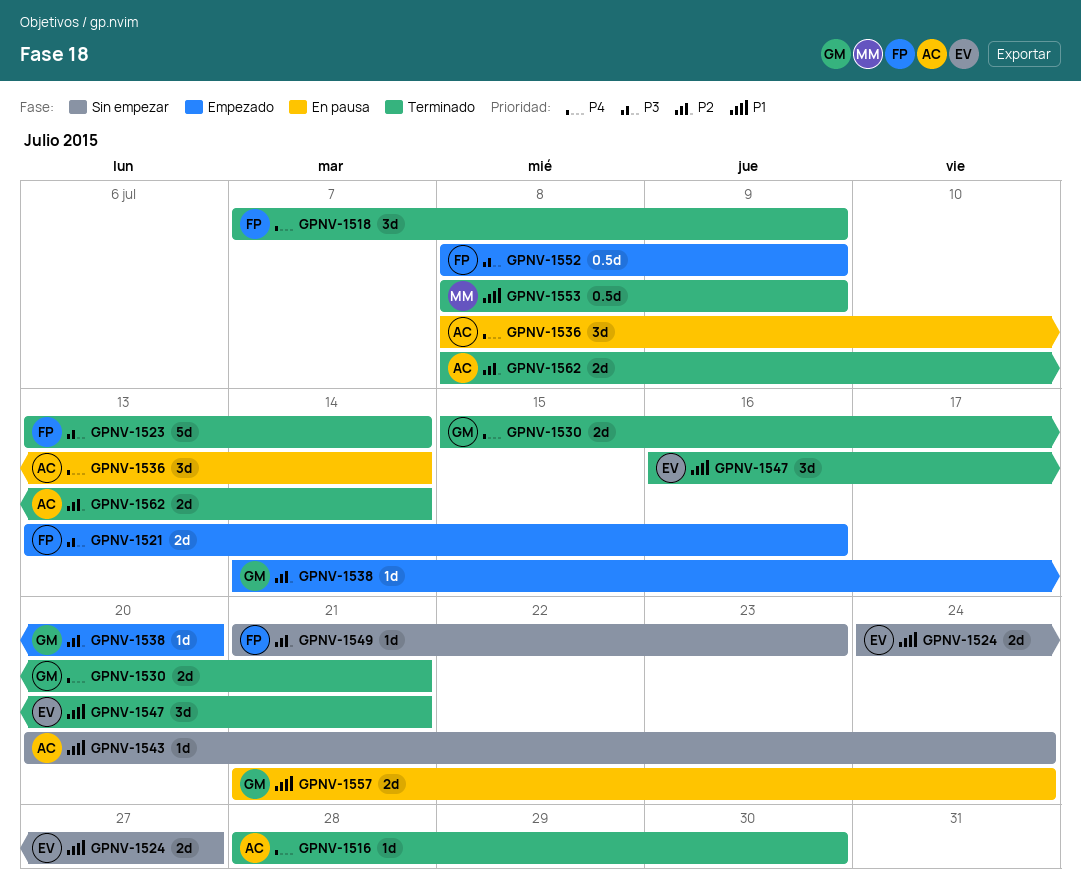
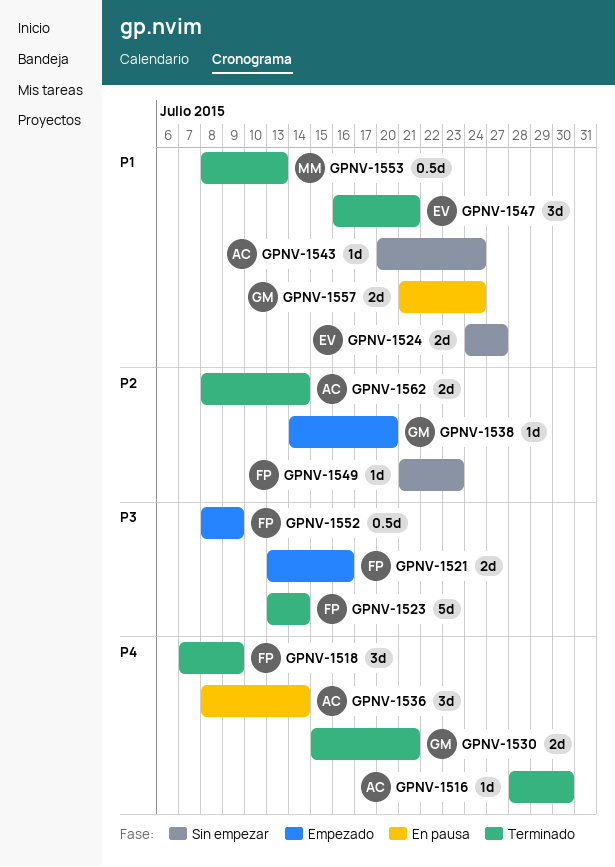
GPNV-1553, due: Jul 9 -> Jul 13

